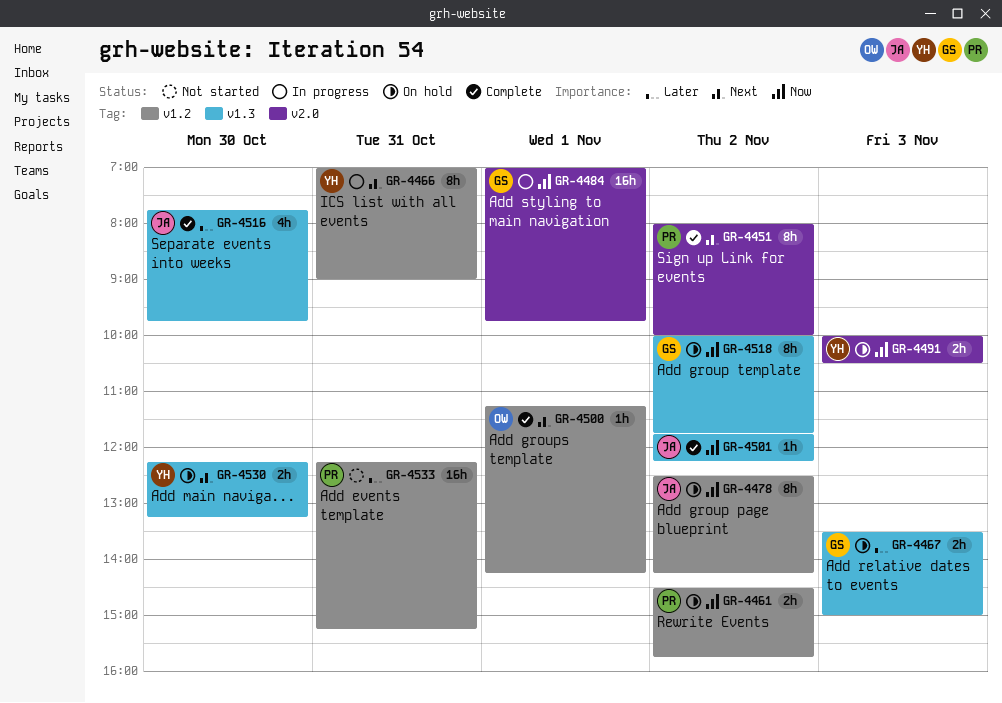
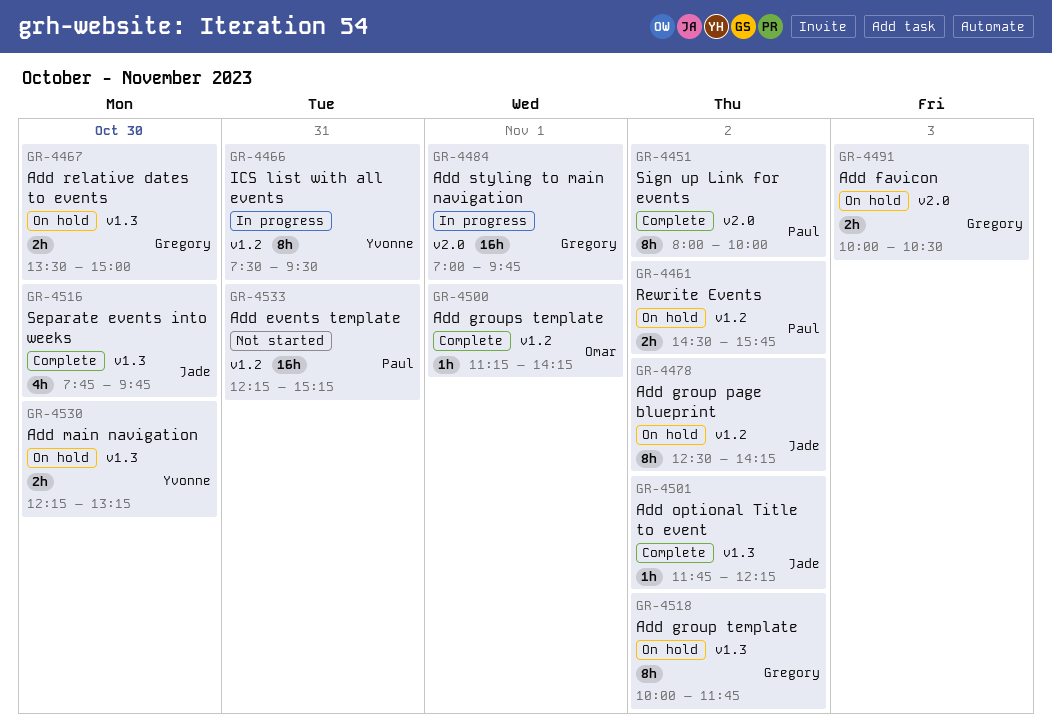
GR-4466, begins: 07:00 -> 07:30
GR-4466, ends: 09:00 -> 09:30
GR-4467, day: Nov 3 -> Oct 30
GR-4491, owner: Yvonne -> Gregory

